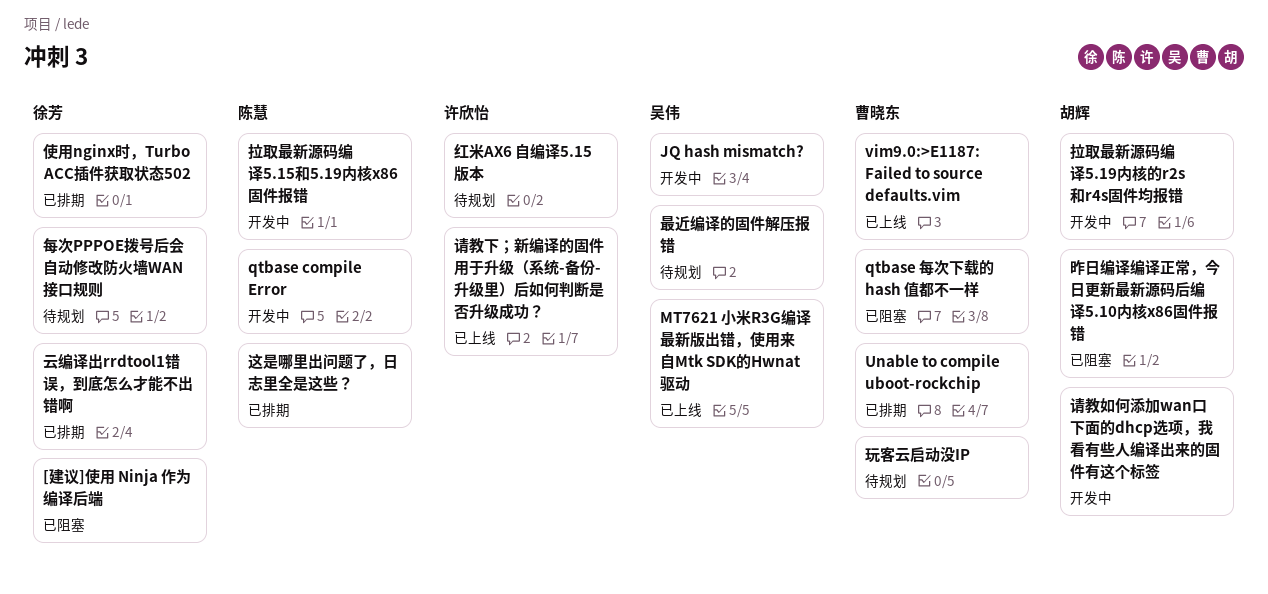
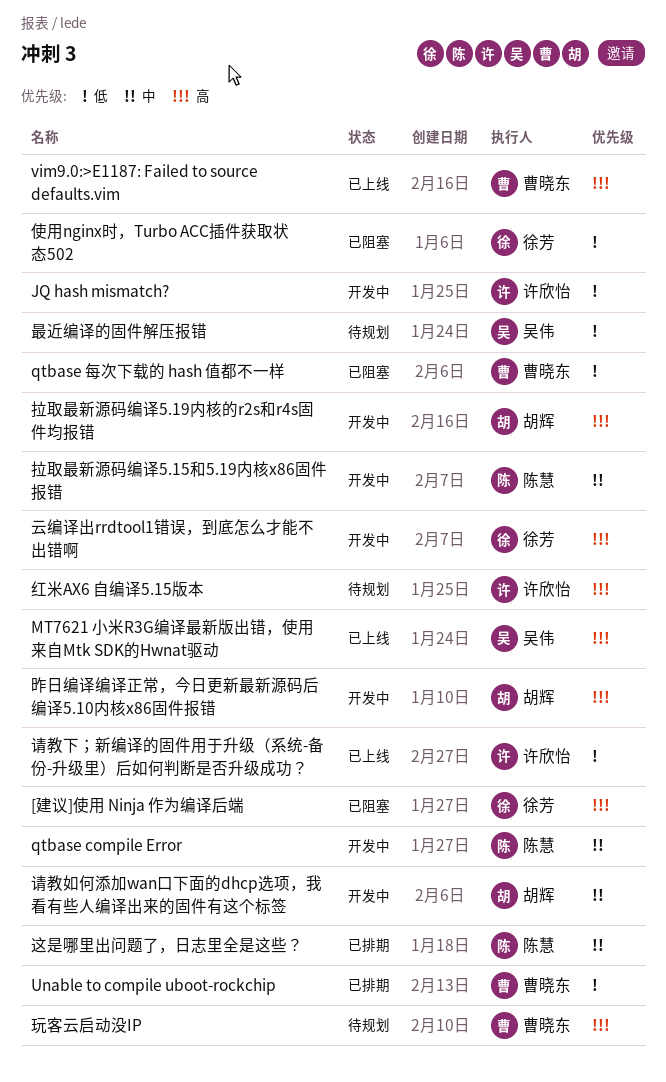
JQ hash mismatch?, owner: 吴伟 -> 许欣怡
云编译出rrdtool1错误，到底怎么才能不出错啊, status: 已排期 -> 开发中
使用nginx时，Turbo ACC插件获取状态502, status: 已排期 -> 已阻塞
昨日编译编译正常，今日更新最新源码后编译5.10内核x86固件报错, status: 已阻塞 -> 开发中
每次PPPOE拨号后会自动修改防火墙WAN接口规则: present -> none

